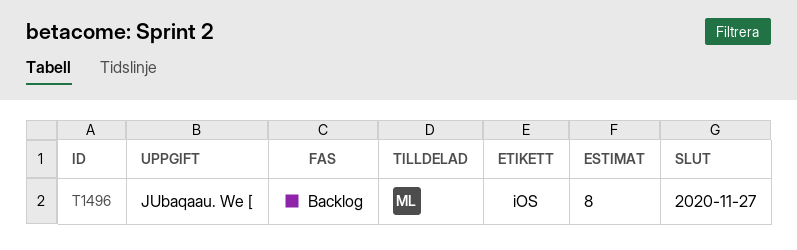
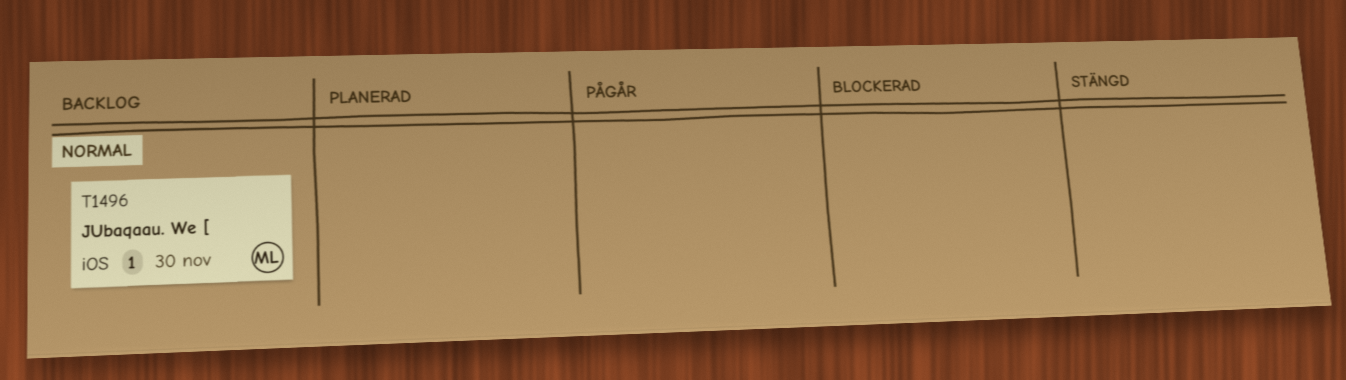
T1496, estimate: 8 -> 1
T1496, due: Nov 27 -> Nov 30

